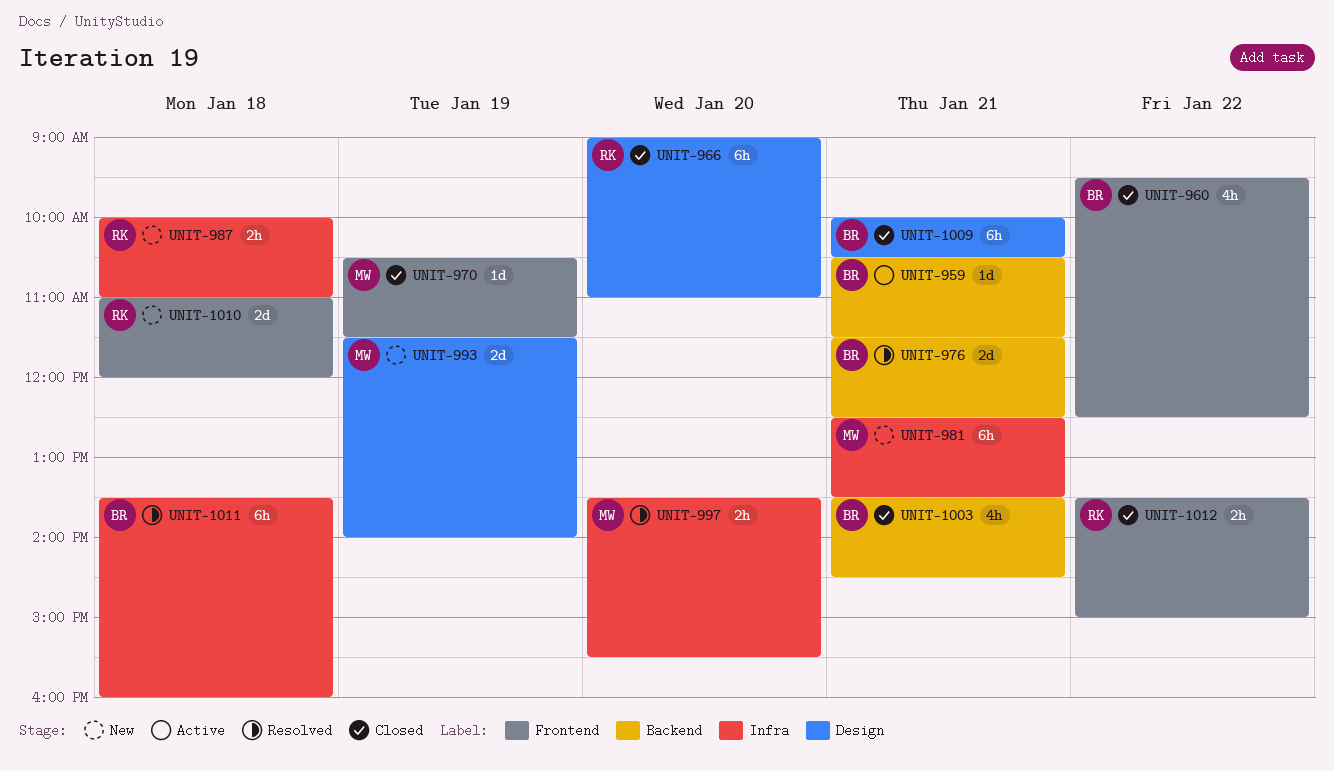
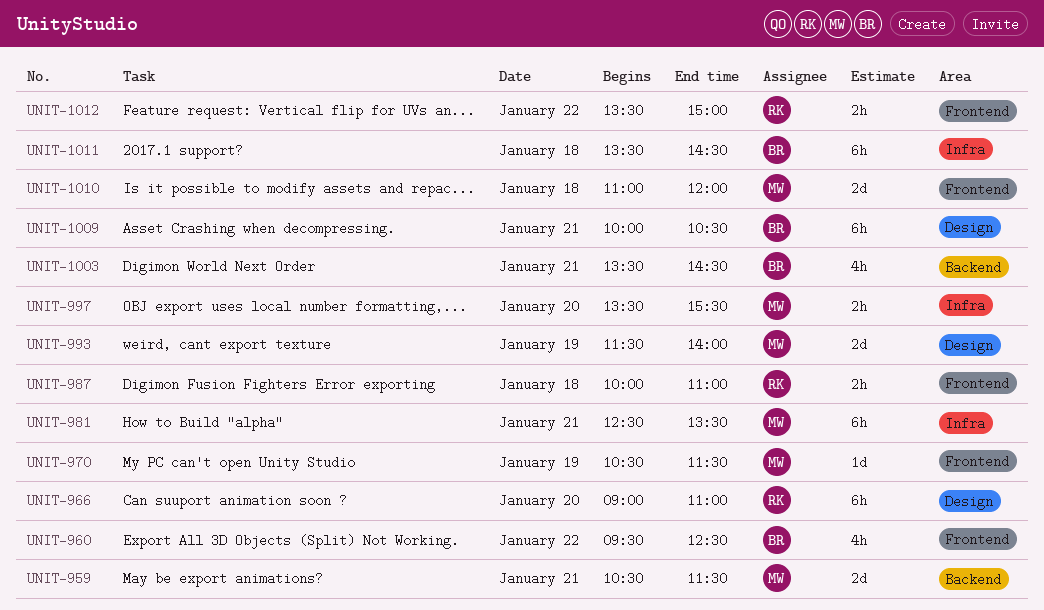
UNIT-959, owner: BR -> MW
UNIT-959, estimate: 1d -> 2d
UNIT-976: present -> none
UNIT-987, label: Infra -> Frontend
UNIT-1010, owner: RK -> MW
UNIT-1011, ends: 16:00 -> 14:30

